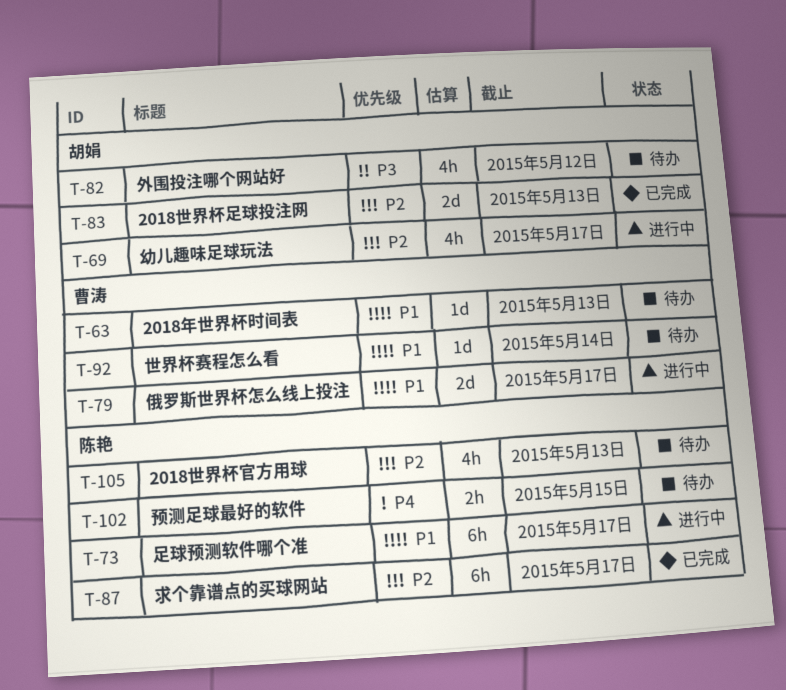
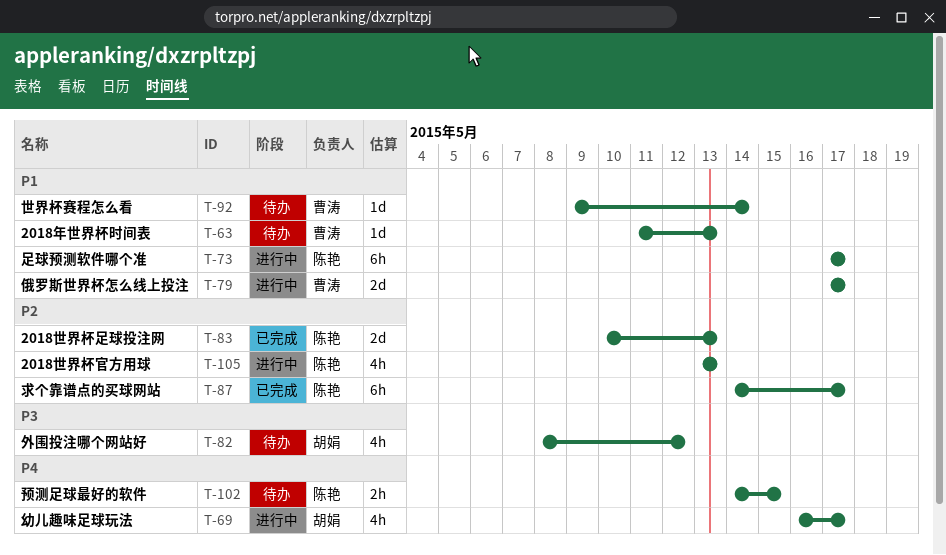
T-69, priority: P2 -> P4
T-83, owner: 胡娟 -> 陈艳
T-105, status: 待办 -> 进行中

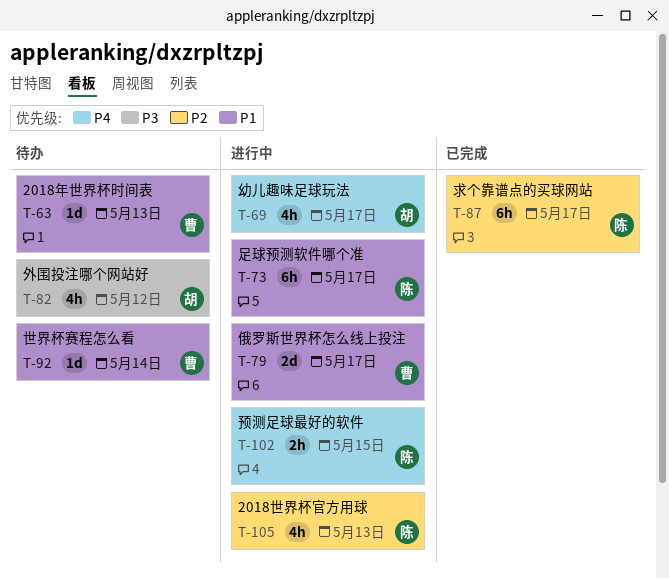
T-83: present -> none
T-102, status: 待办 -> 进行中

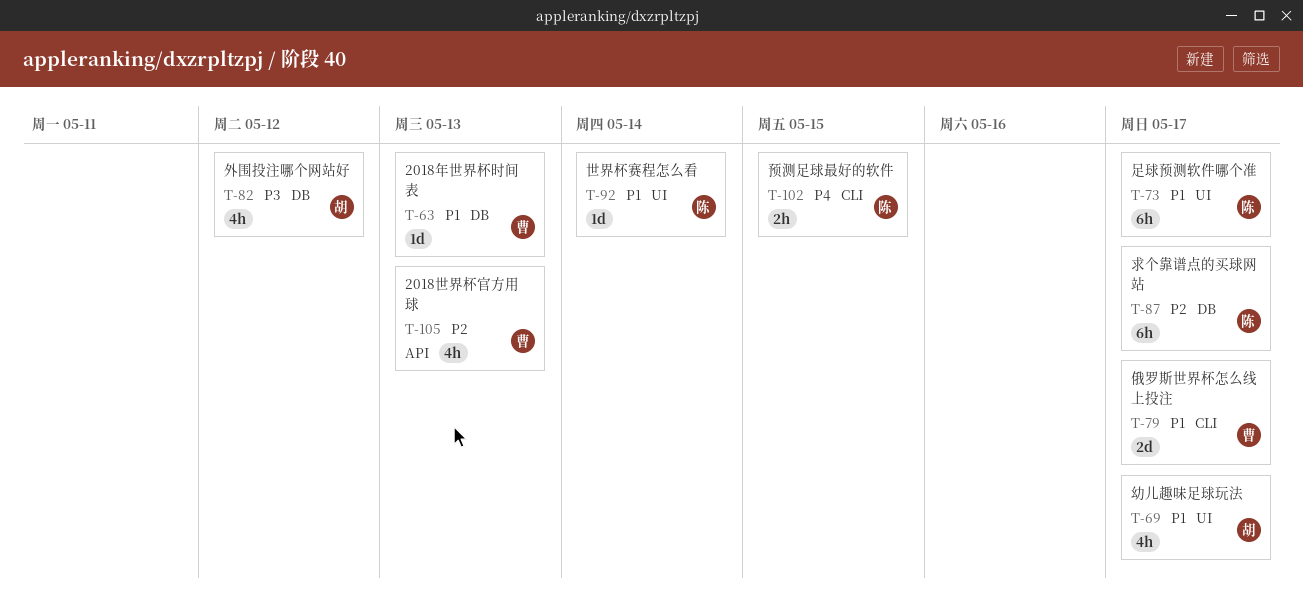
T-69, priority: P4 -> P1
T-92, owner: 曹 -> 陈
T-105, owner: 陈 -> 曹

